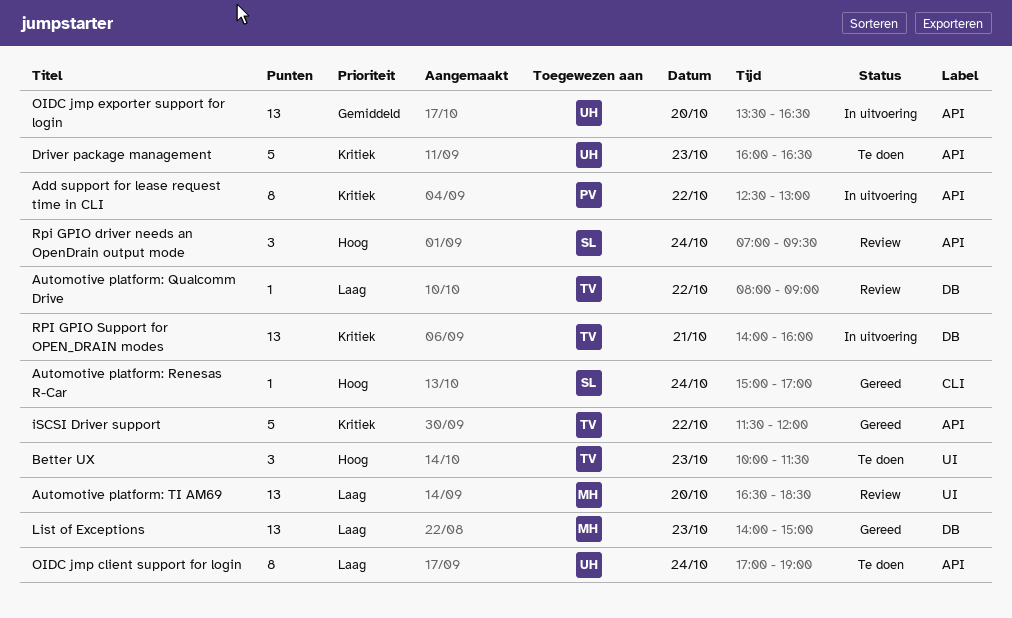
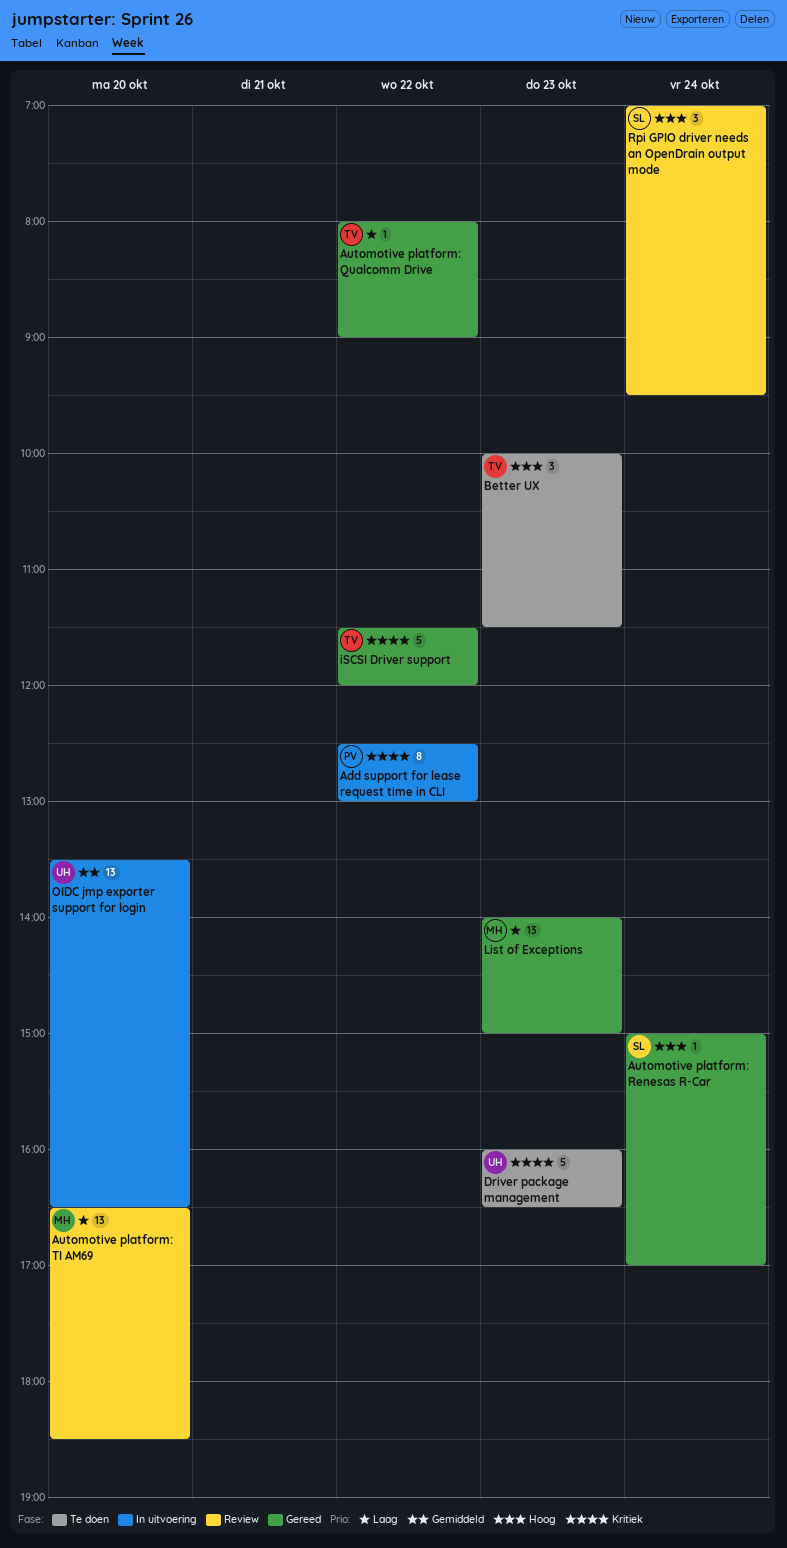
Automotive platform: Qualcomm Drive, status: Review -> Gereed
OIDC jmp client support for login: present -> none
RPI GPIO Support for OPEN_DRAIN modes: present -> none

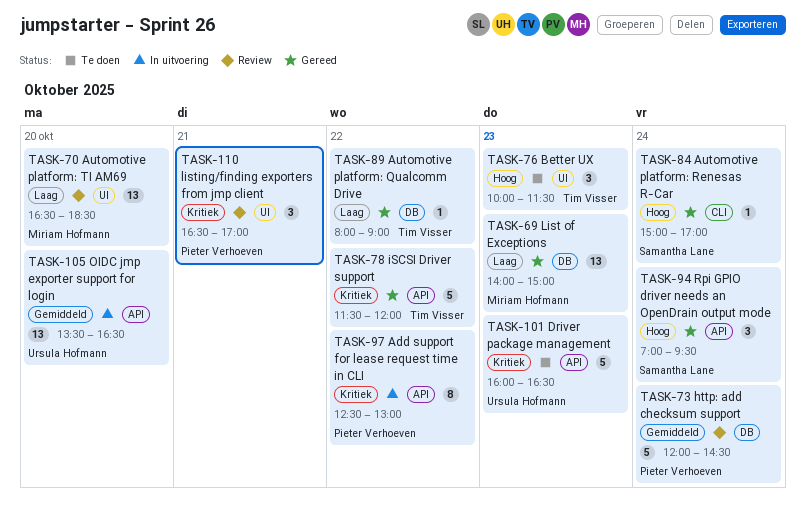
http: add checksum support: none -> present
listing/finding exporters from jmp client: none -> present
Rpi GPIO driver needs an OpenDrain output mode, status: Review -> Gereed

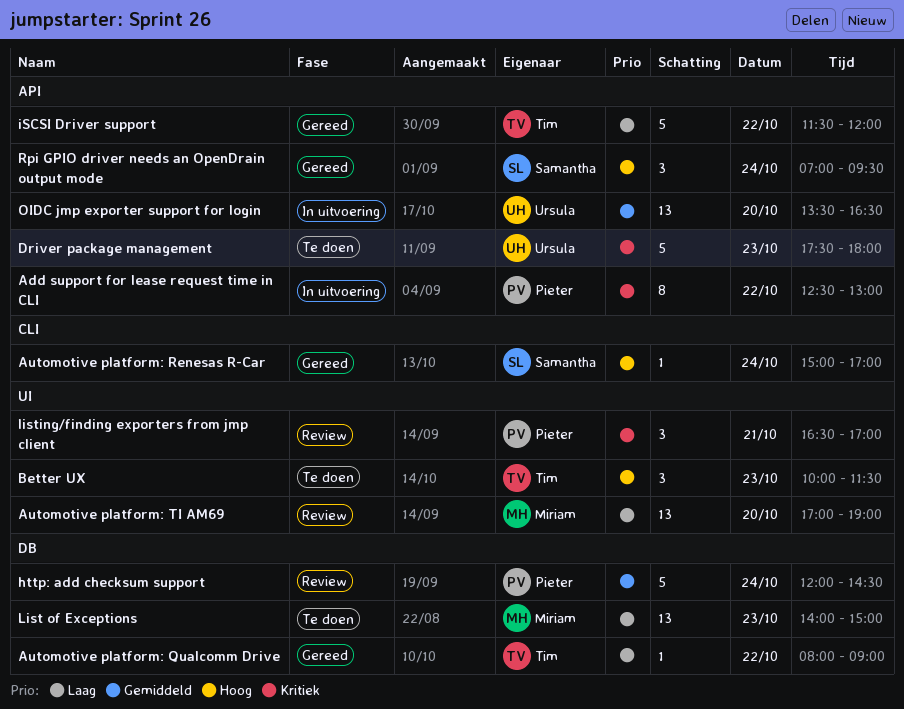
Automotive platform: TI AM69, begins: 16:30 -> 17:00
Automotive platform: TI AM69, ends: 18:30 -> 19:00
Driver package management, begins: 16:00 -> 17:30
Driver package management, ends: 16:30 -> 18:00
iSCSI Driver support, priority: Kritiek -> Laag
List of Exceptions, status: Gereed -> Te doen

